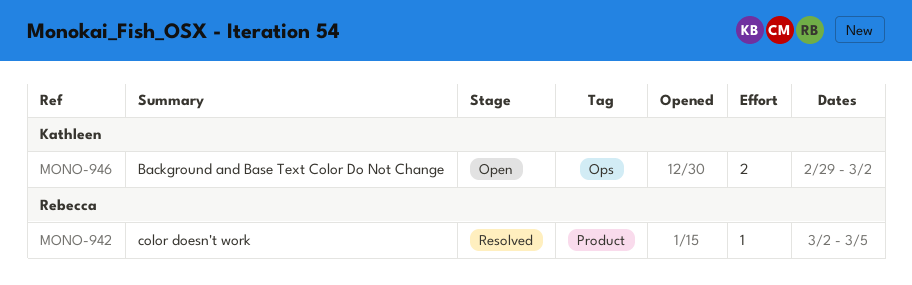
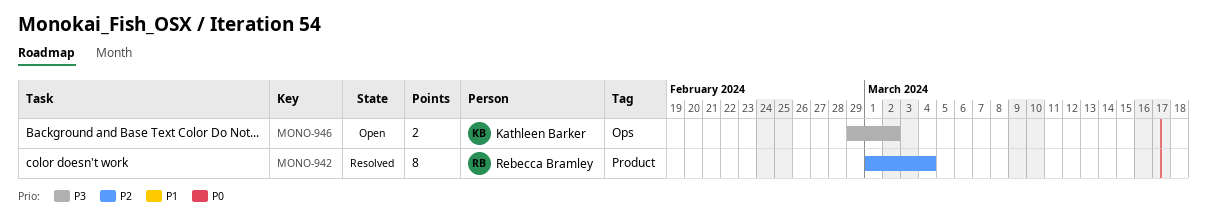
MONO-942, estimate: 1 -> 8
MONO-942, start: Mar 2 -> Mar 1
MONO-942, due: Mar 5 -> Mar 4

